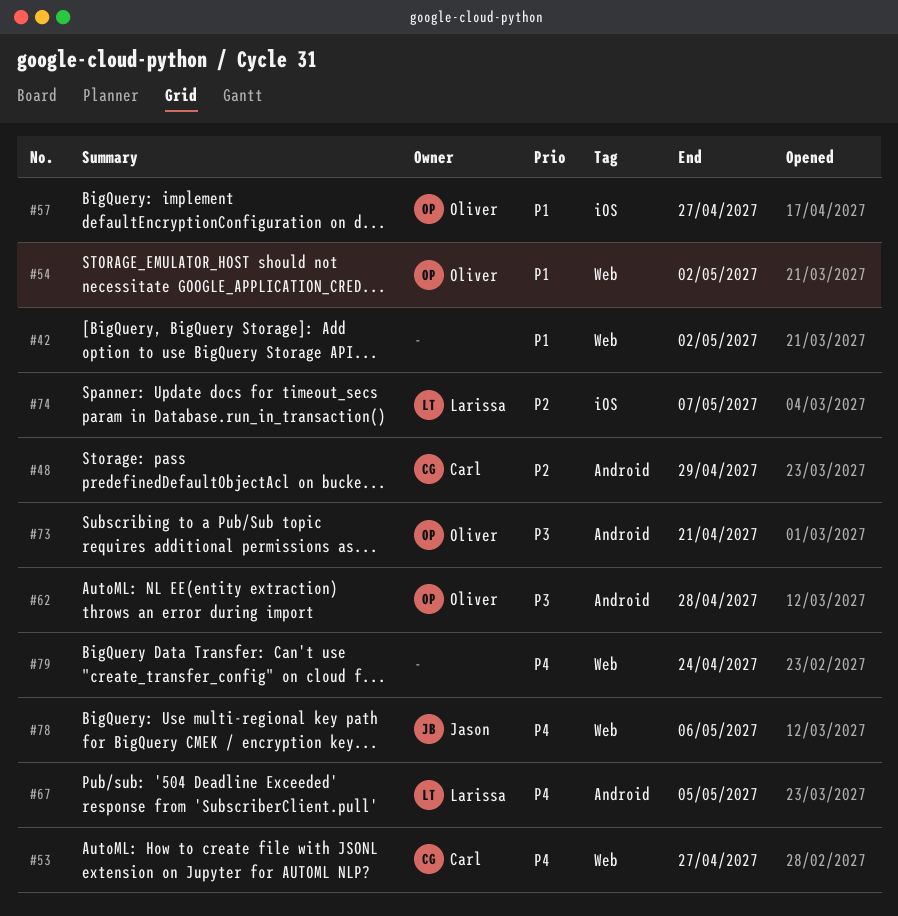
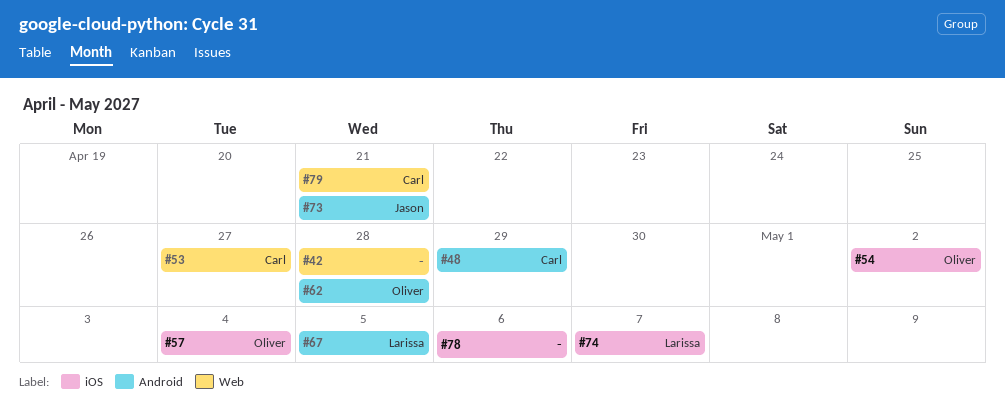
#42, due: May 2 -> Apr 28
#54, label: Web -> iOS
#57, due: Apr 27 -> May 4
#73, owner: Oliver -> Jason
#78, owner: Jason -> none
#78, label: Web -> iOS
#79, owner: none -> Carl
#79, due: Apr 24 -> Apr 21

